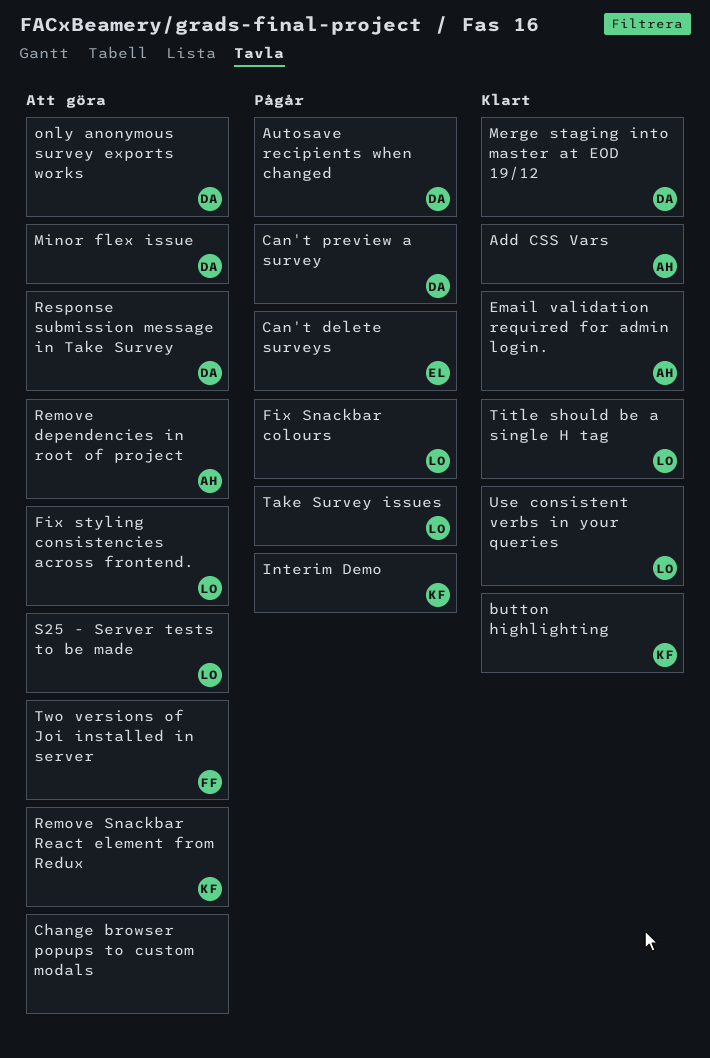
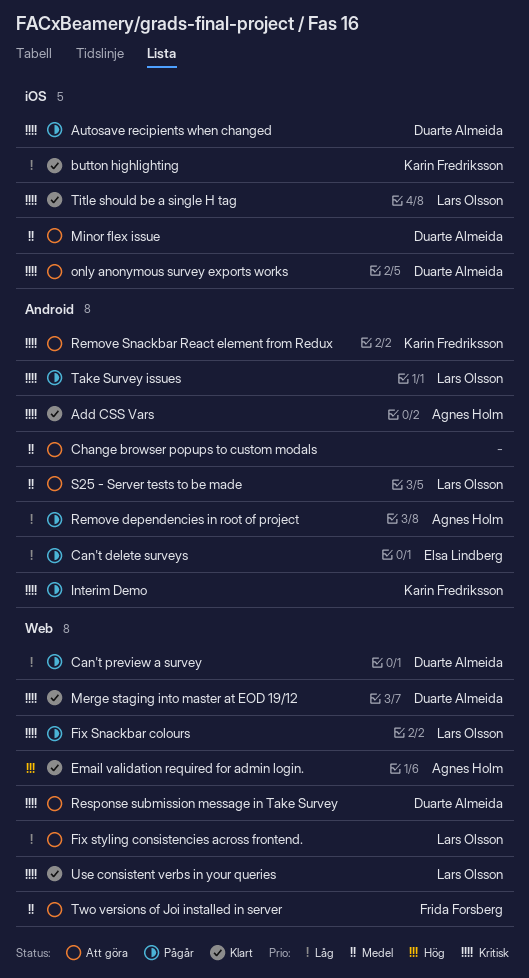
Remove dependencies in root of project, status: Att göra -> Pågår

